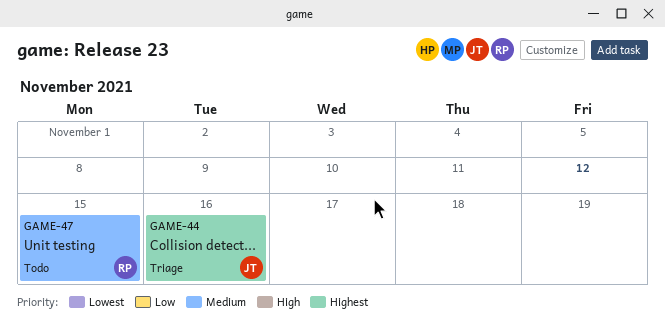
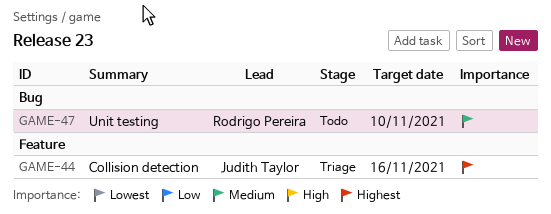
GAME-47, due: Nov 15 -> Nov 10

